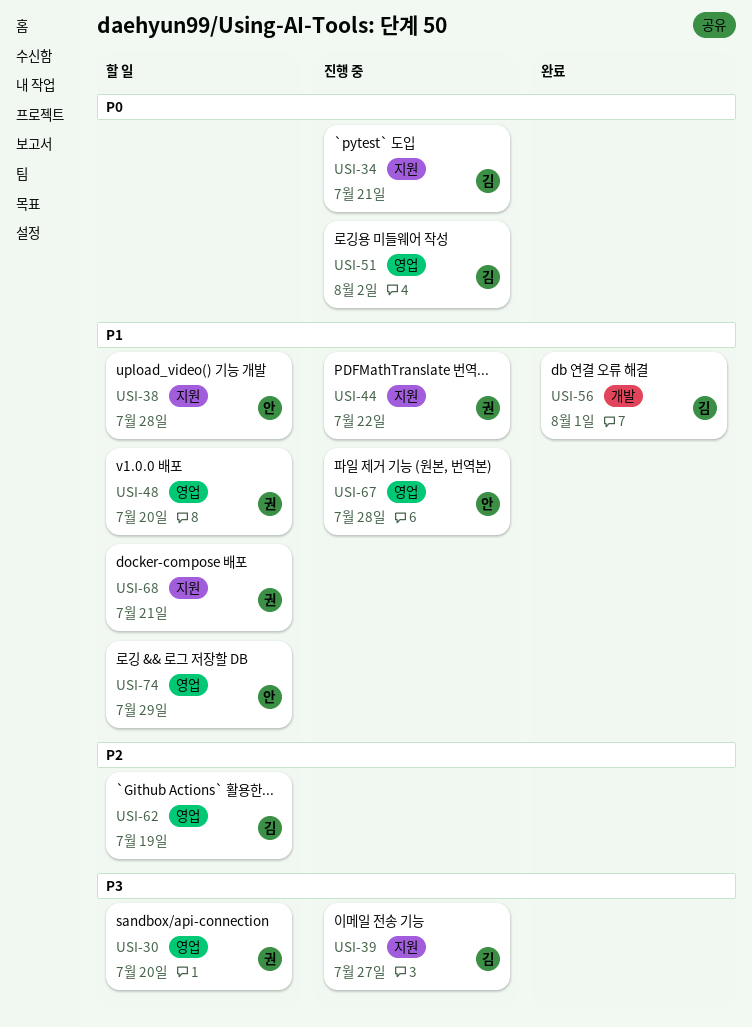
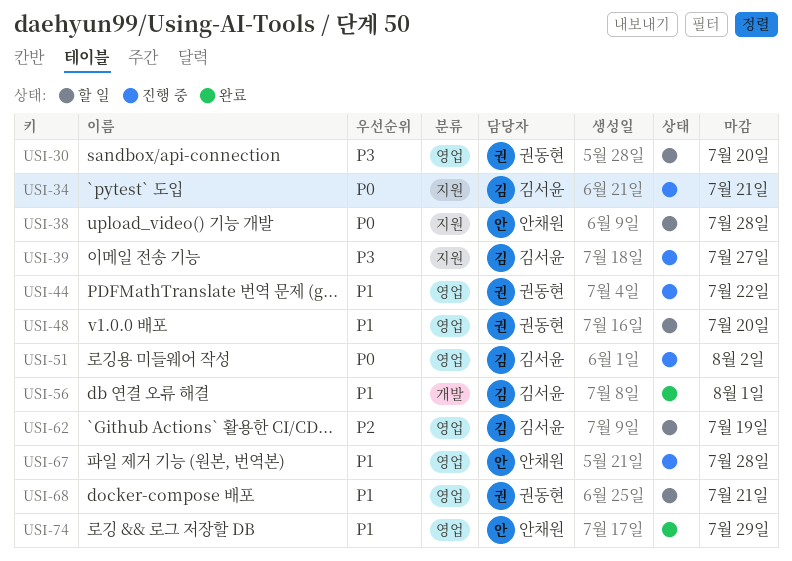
USI-38, priority: P1 -> P0
USI-44, label: 지원 -> 영업
USI-68, label: 지원 -> 영업
USI-74, status: 할 일 -> 완료

